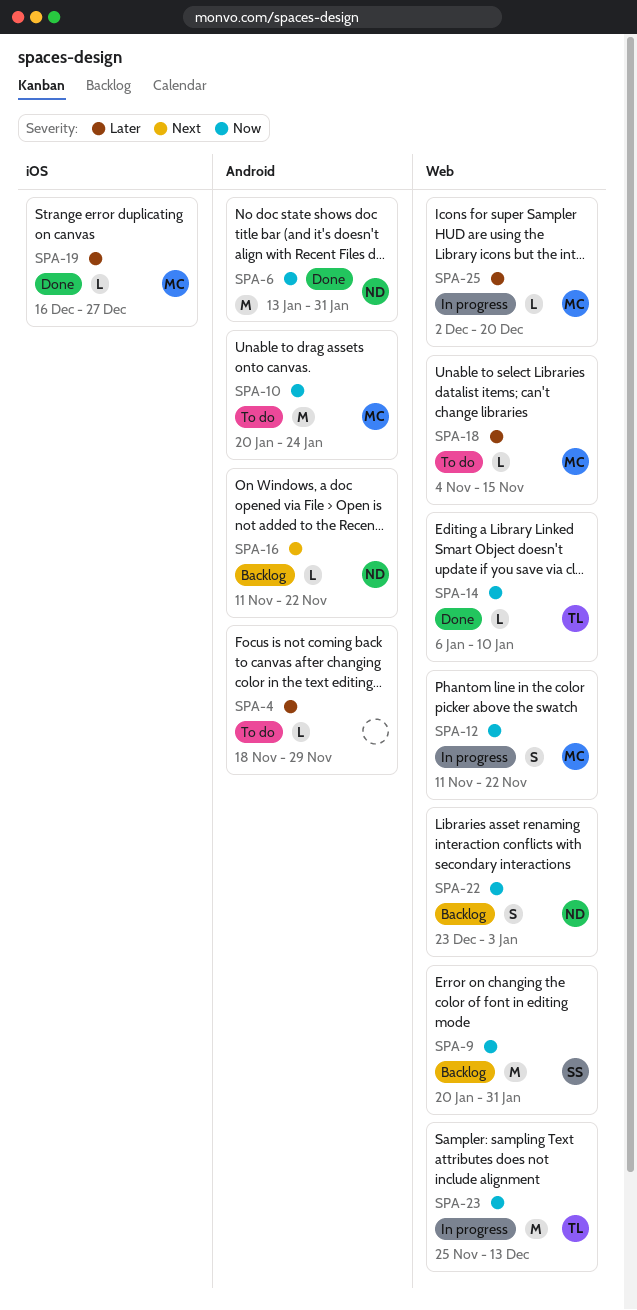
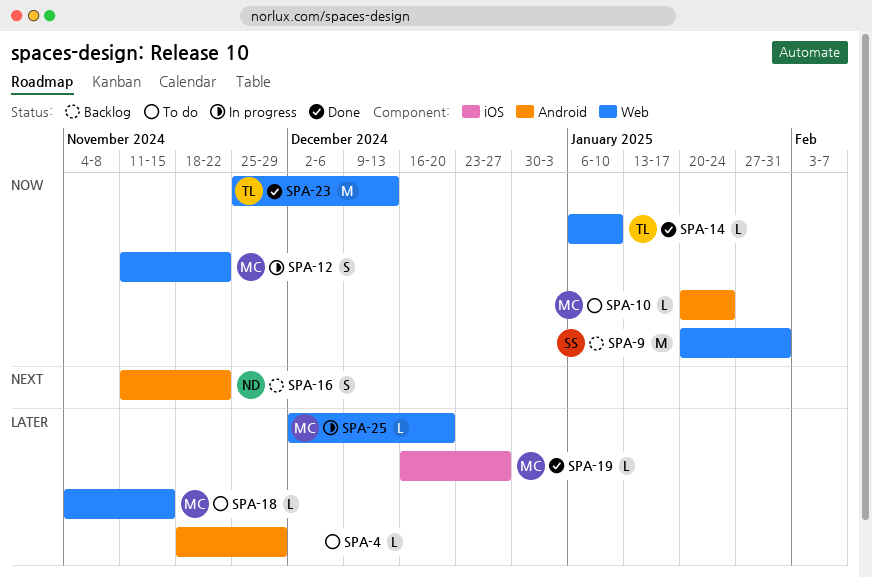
SPA-6: present -> none
SPA-10, estimate: M -> L
SPA-16, estimate: L -> S
SPA-22: present -> none
SPA-23, status: In progress -> Done

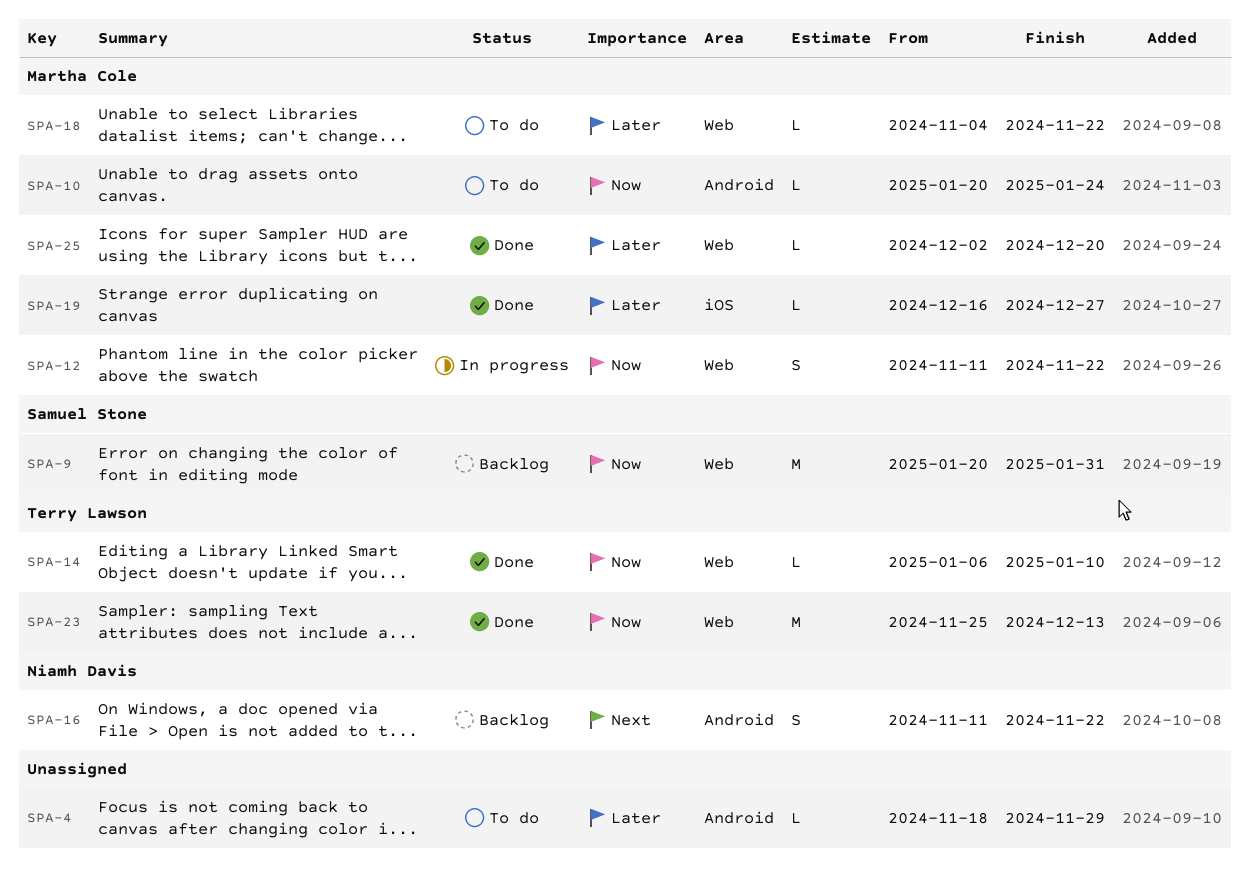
SPA-18, due: Nov 15 -> Nov 22
SPA-25, status: In progress -> Done

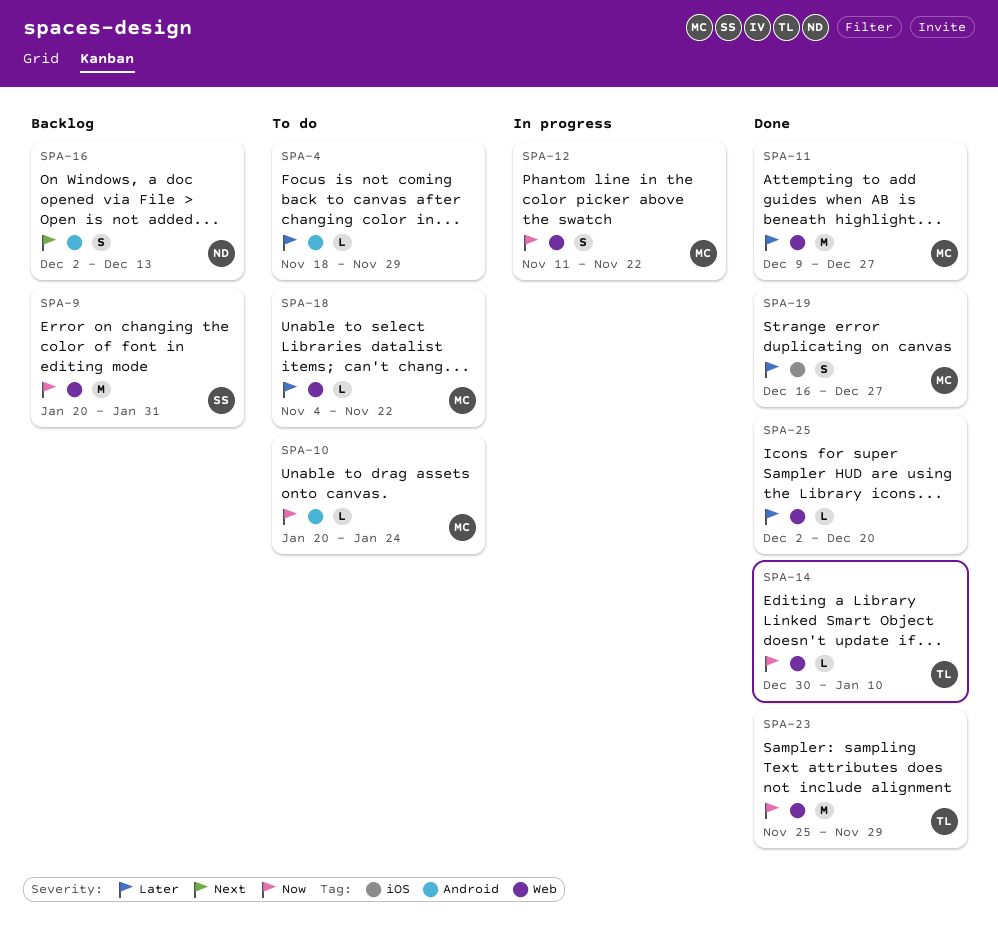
SPA-11: none -> present
SPA-14, start: Jan 6 -> Dec 30
SPA-16, start: Nov 11 -> Dec 2
SPA-16, due: Nov 22 -> Dec 13
SPA-19, estimate: L -> S
SPA-23, due: Dec 13 -> Nov 29
SPA-25, owner: Martha Cole -> none

